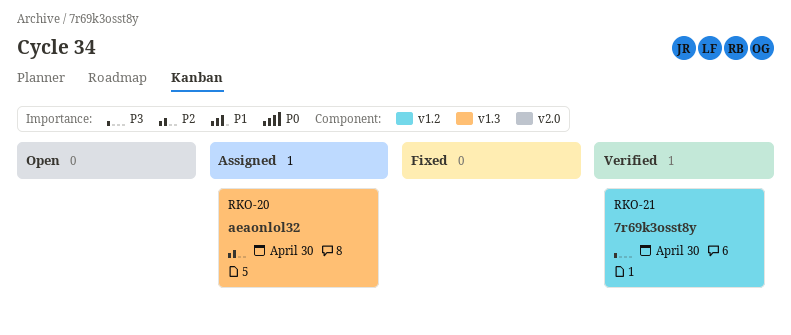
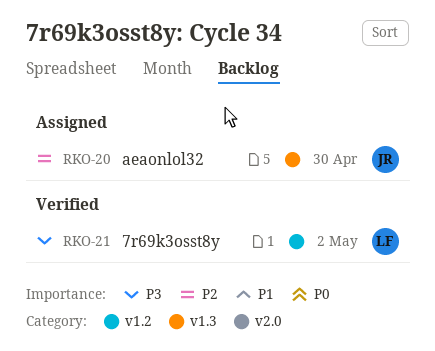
RKO-21, due: Apr 30 -> May 2

